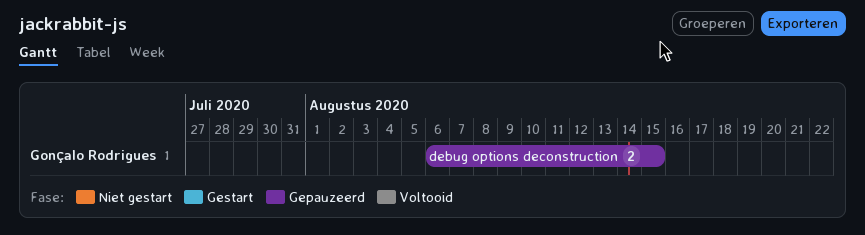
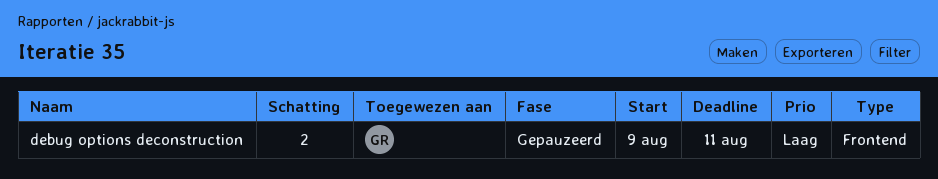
debug options deconstruction, start: Aug 6 -> Aug 9
debug options deconstruction, due: Aug 15 -> Aug 11

